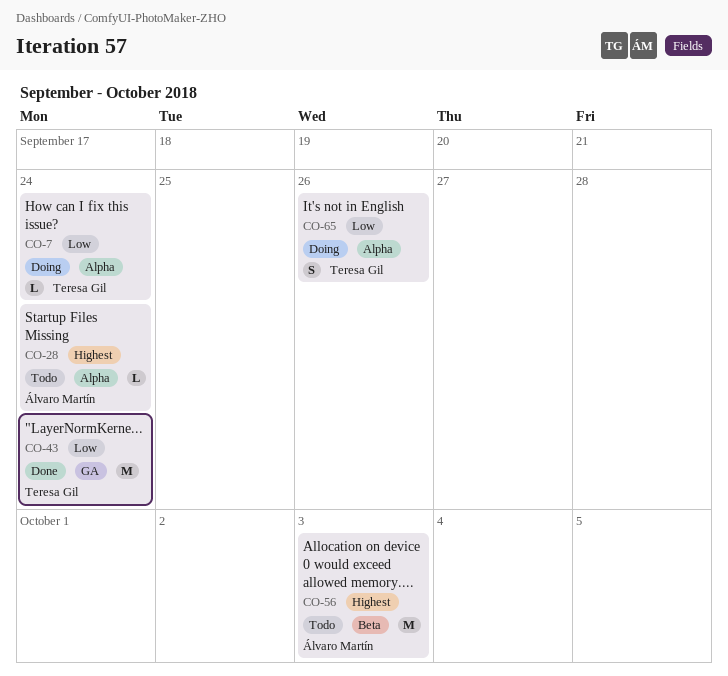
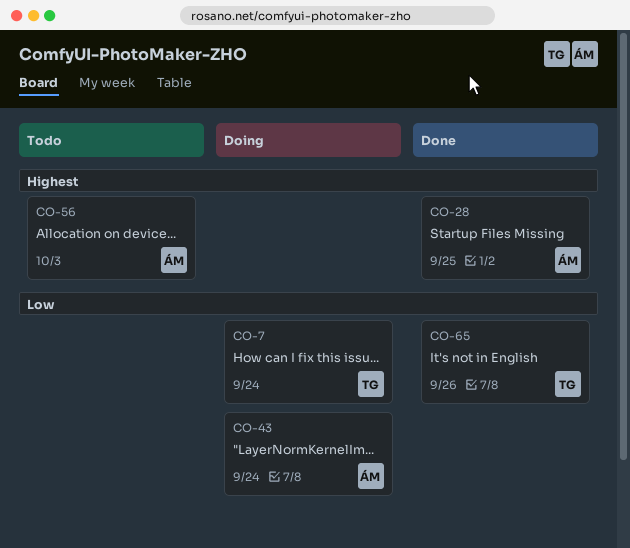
CO-28, status: Todo -> Done
CO-28, due: Sep 24 -> Sep 25
CO-43, status: Done -> Doing
CO-43, owner: Teresa Gil -> Álvaro Martín
CO-65, status: Doing -> Done

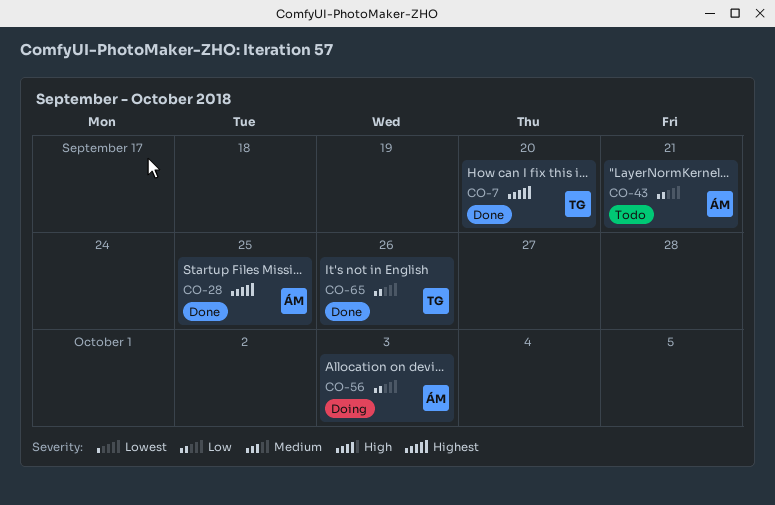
CO-7, status: Doing -> Done
CO-7, priority: Low -> Highest
CO-7, due: Sep 24 -> Sep 20
CO-43, status: Doing -> Todo
CO-43, due: Sep 24 -> Sep 21
CO-56, status: Todo -> Doing
CO-56, priority: Highest -> Low

